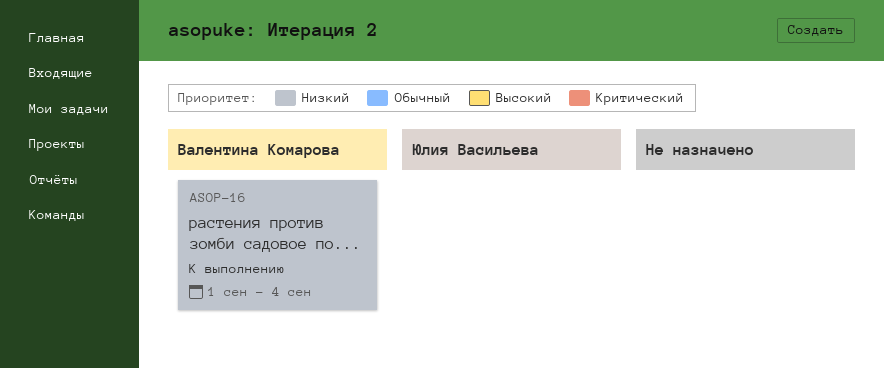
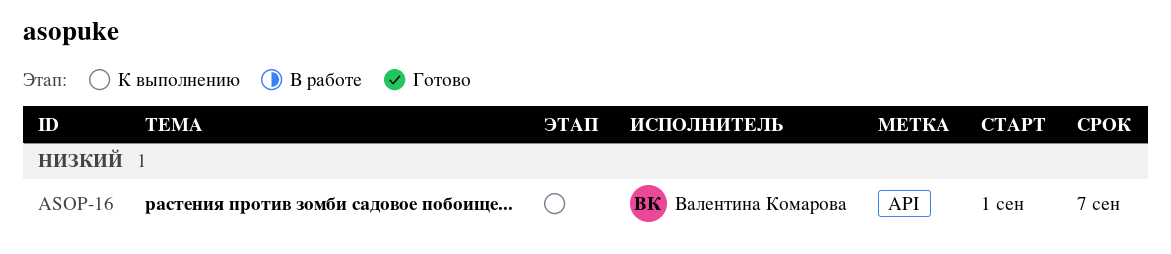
ASOP-16, due: Sep 4 -> Sep 7

